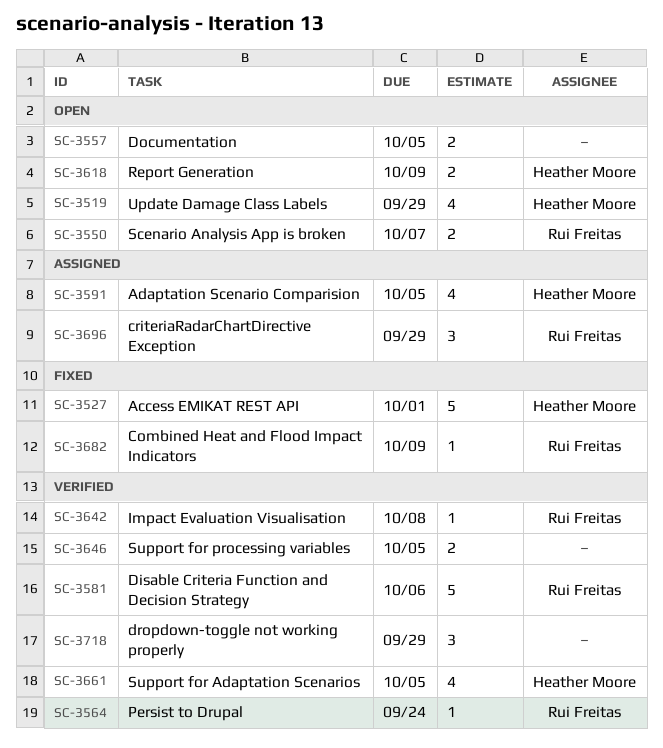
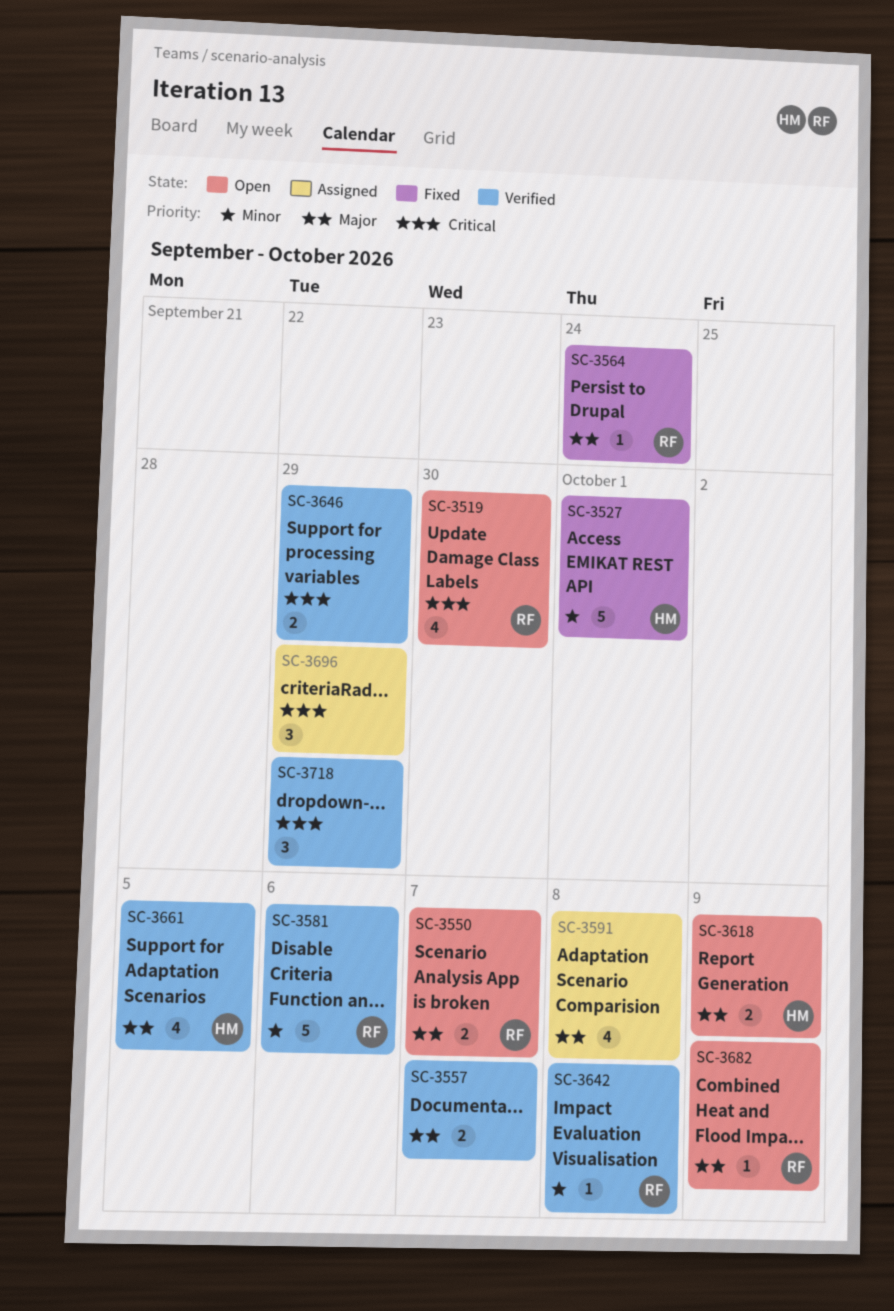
SC-3519, owner: Heather Moore -> Rui Freitas
SC-3519, due: Sep 29 -> Sep 30
SC-3557, status: Open -> Verified
SC-3557, due: Oct 5 -> Oct 7
SC-3564, status: Verified -> Fixed
SC-3591, owner: Heather Moore -> none
SC-3591, due: Oct 5 -> Oct 8
SC-3646, due: Oct 5 -> Sep 29
SC-3682, status: Fixed -> Open
SC-3696, owner: Rui Freitas -> none

